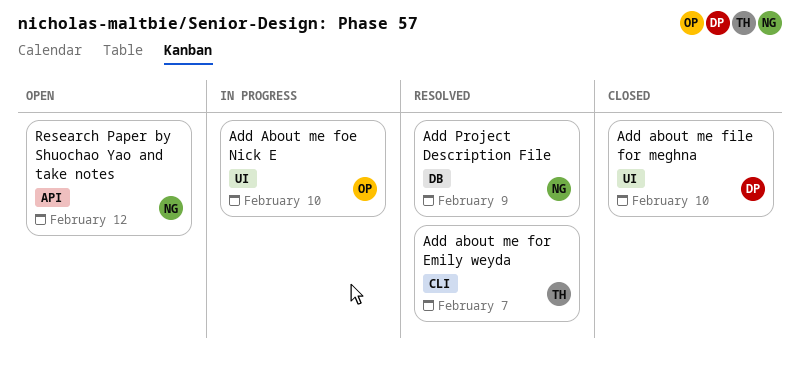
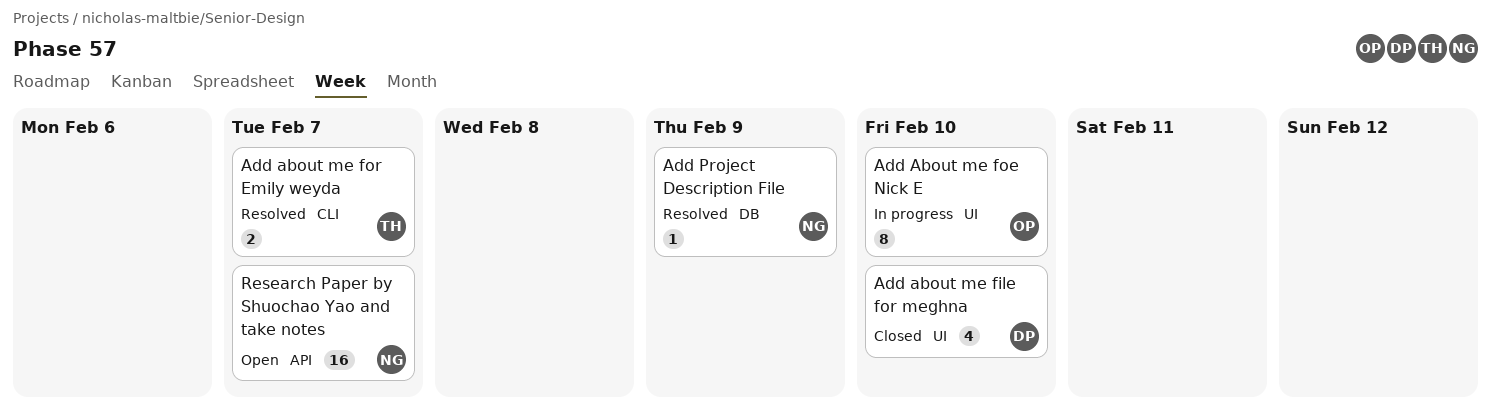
Research Paper by Shuochao Yao and take notes, due: Feb 12 -> Feb 7

